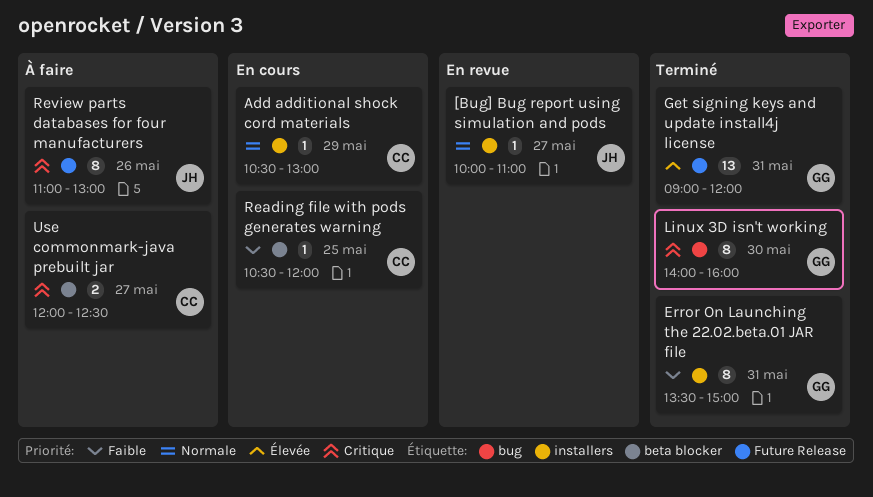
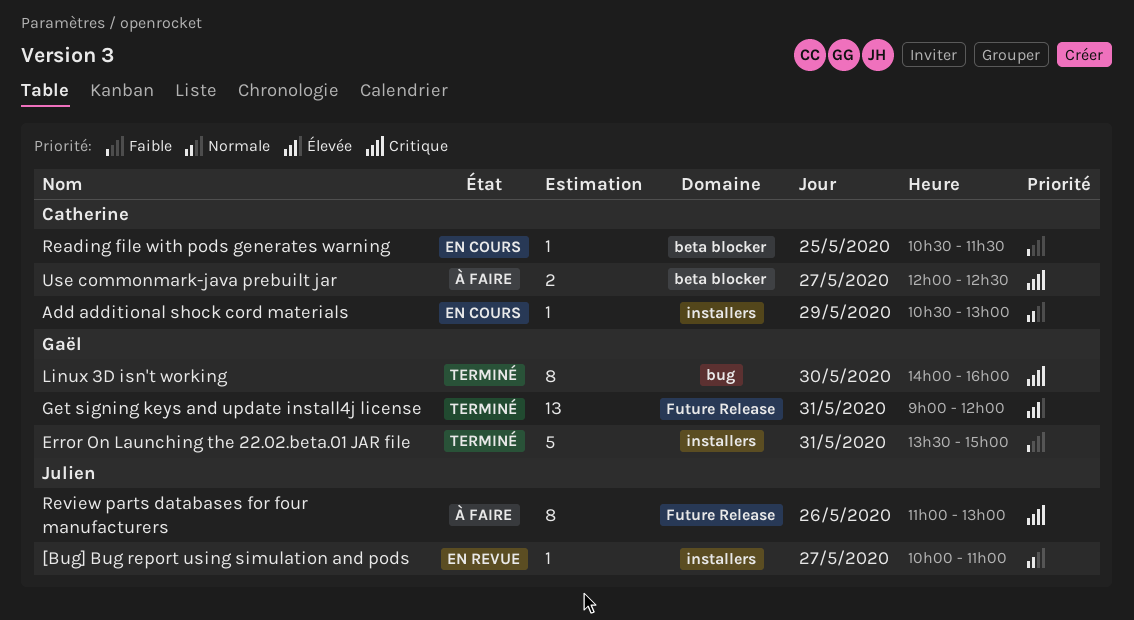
Error On Launching the 22.02.beta.01 JAR file, estimate: 8 -> 5
Reading file with pods generates warning, ends: 12:00 -> 11:30

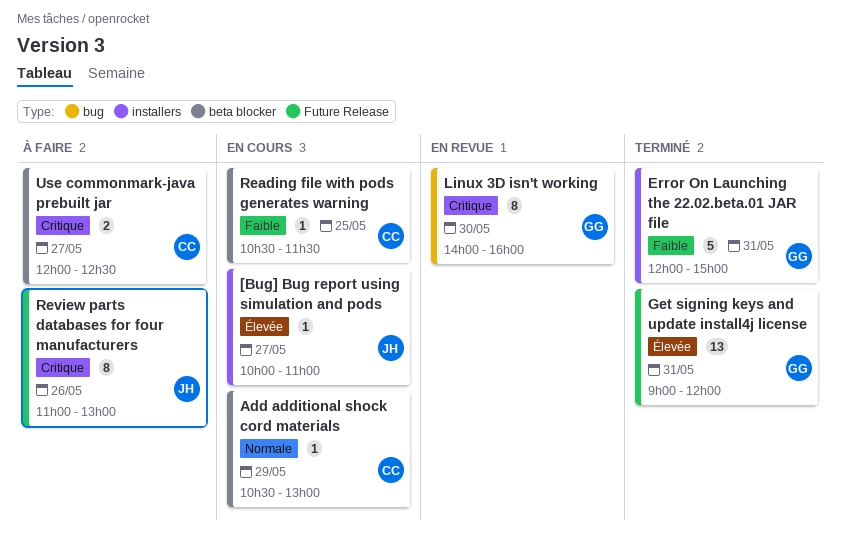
[Bug] Bug report using simulation and pods, status: En revue -> En cours
[Bug] Bug report using simulation and pods, priority: Normale -> Élevée
Add additional shock cord materials, label: installers -> beta blocker
Error On Launching the 22.02.beta.01 JAR file, begins: 13:30 -> 12:00
Linux 3D isn't working, status: Terminé -> En revue

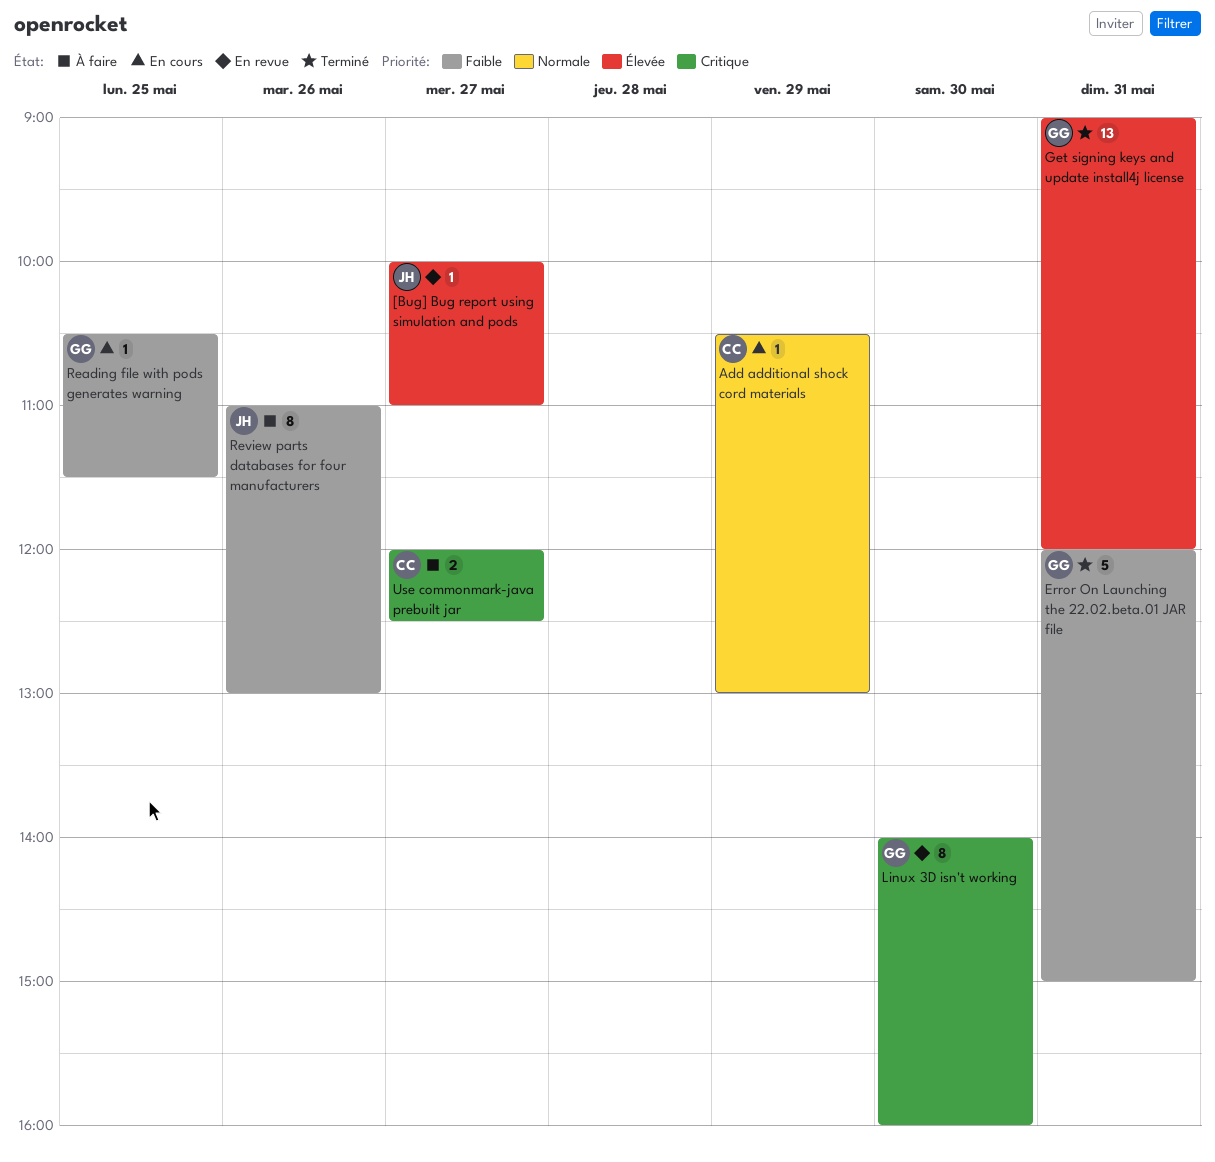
[Bug] Bug report using simulation and pods, status: En cours -> En revue
Reading file with pods generates warning, owner: CC -> GG
Review parts databases for four manufacturers, priority: Critique -> Faible

